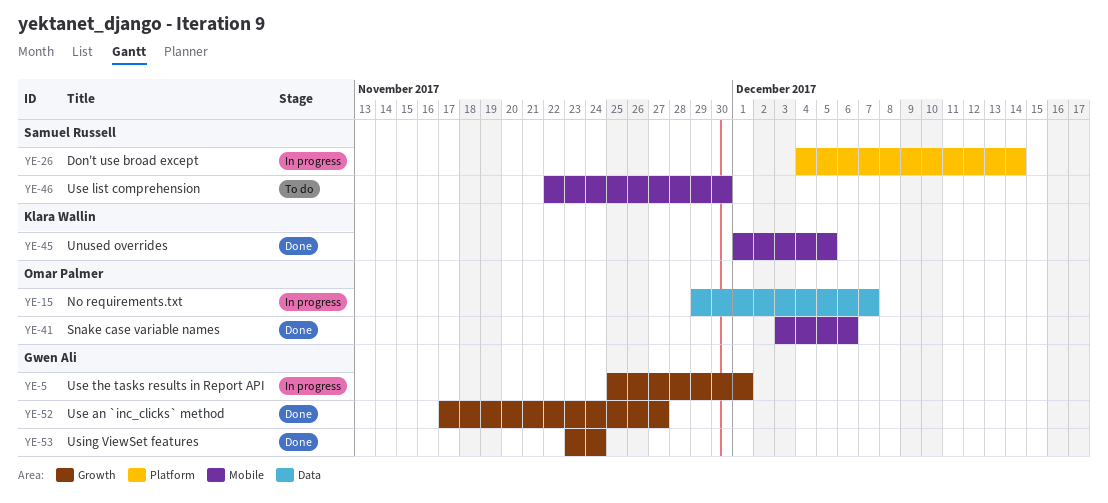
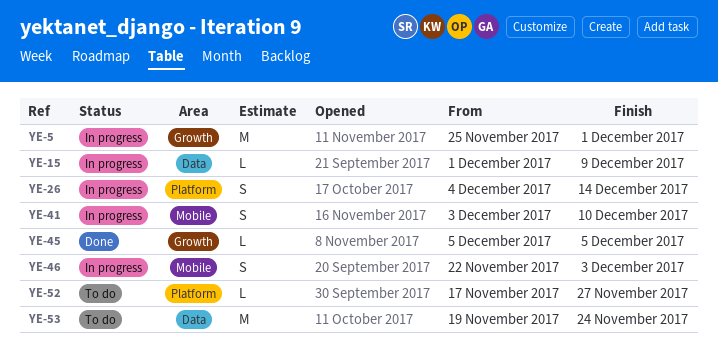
YE-15, start: Nov 29 -> Dec 1
YE-15, due: Dec 7 -> Dec 9
YE-41, status: Done -> In progress
YE-41, due: Dec 6 -> Dec 10
YE-45, label: Mobile -> Growth
YE-45, start: Dec 1 -> Dec 5
YE-46, status: To do -> In progress
YE-46, due: Nov 30 -> Dec 3
YE-52, status: Done -> To do
YE-52, label: Growth -> Platform
YE-53, status: Done -> To do
YE-53, label: Growth -> Data
YE-53, start: Nov 23 -> Nov 19

